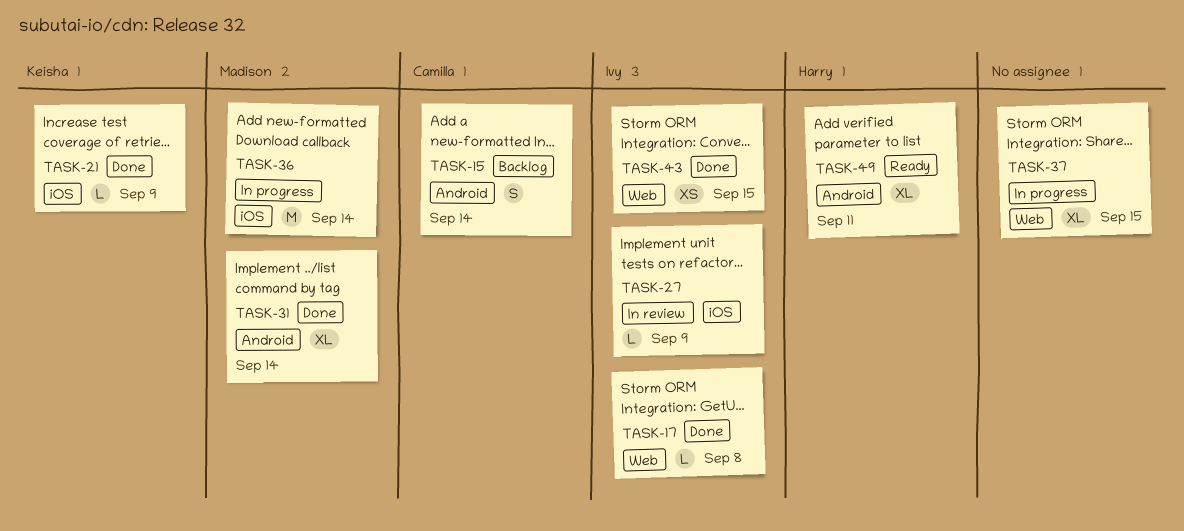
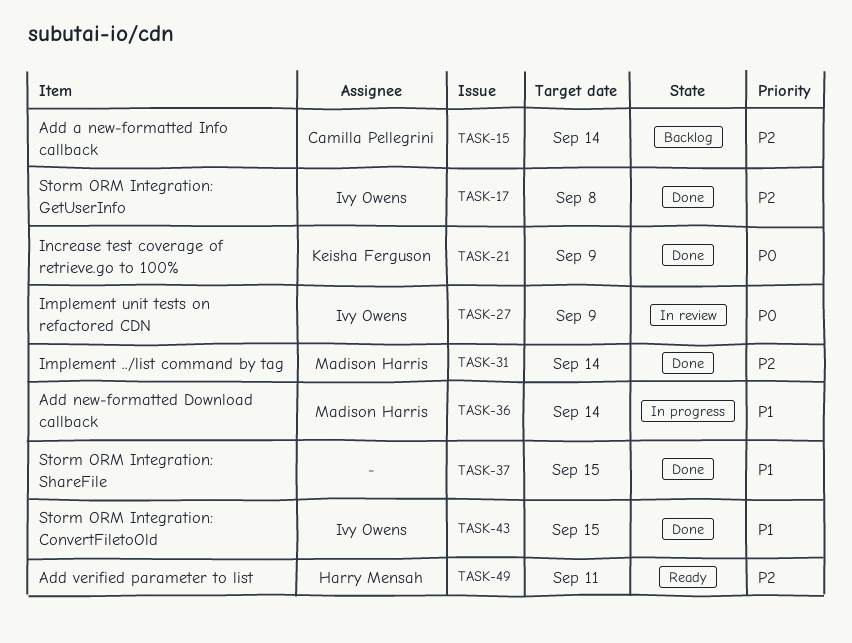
TASK-37, status: In progress -> Done

